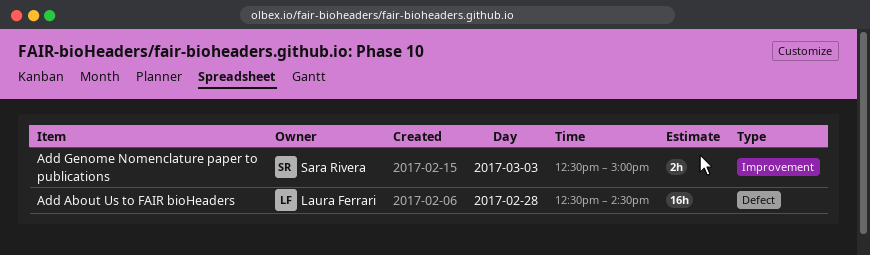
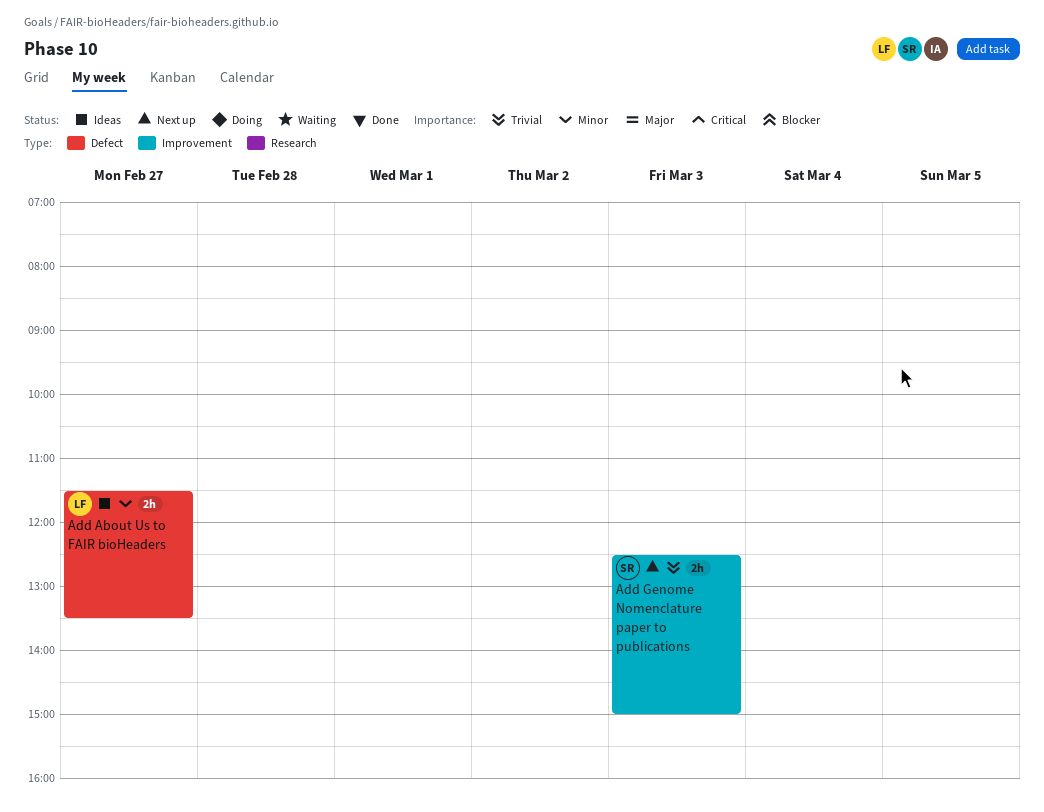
Add About Us to FAIR bioHeaders, estimate: 16h -> 2h
Add About Us to FAIR bioHeaders, day: Feb 28 -> Feb 27
Add About Us to FAIR bioHeaders, begins: 12:30 -> 11:30
Add About Us to FAIR bioHeaders, ends: 14:30 -> 13:30

